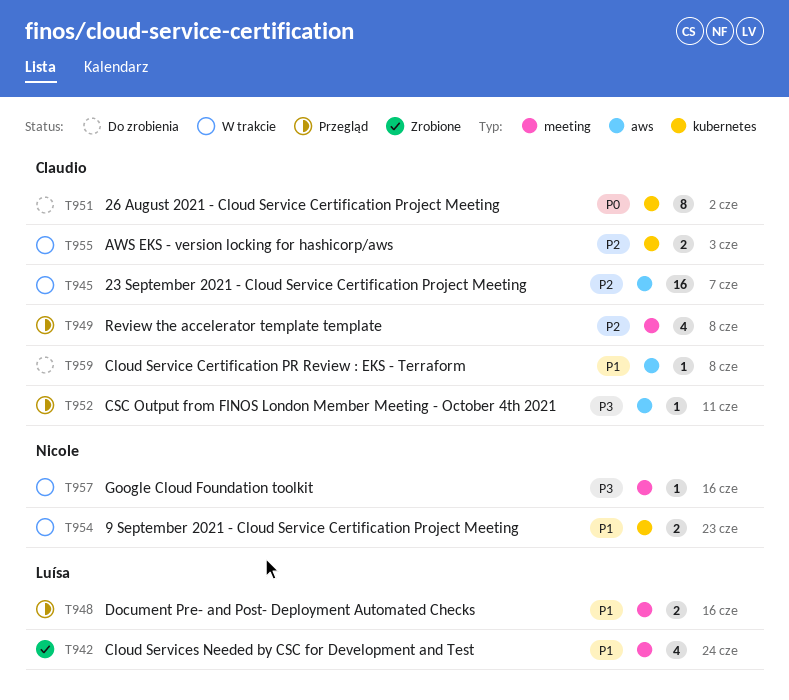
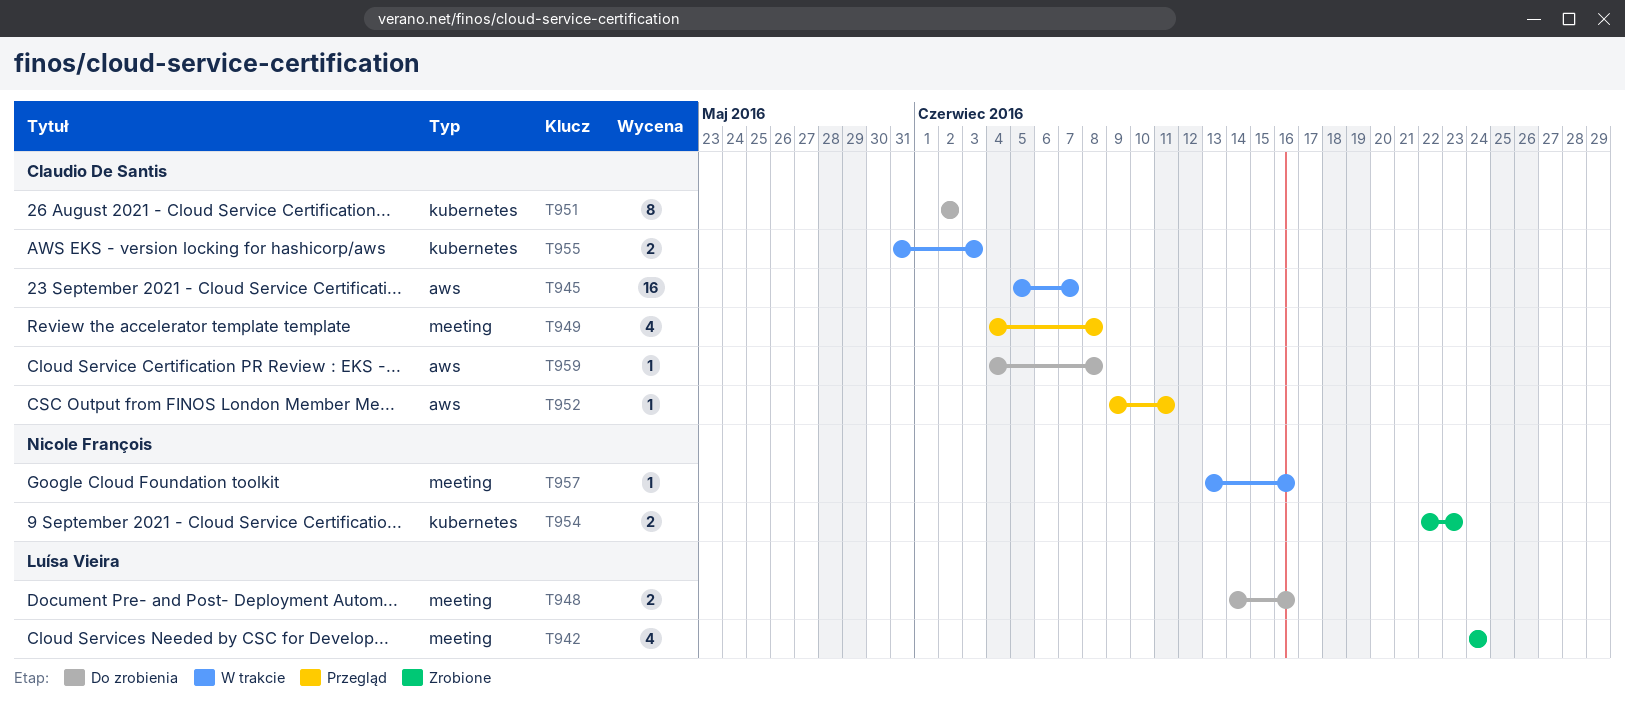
T948, status: Przegląd -> Do zrobienia
T954, status: W trakcie -> Zrobione

